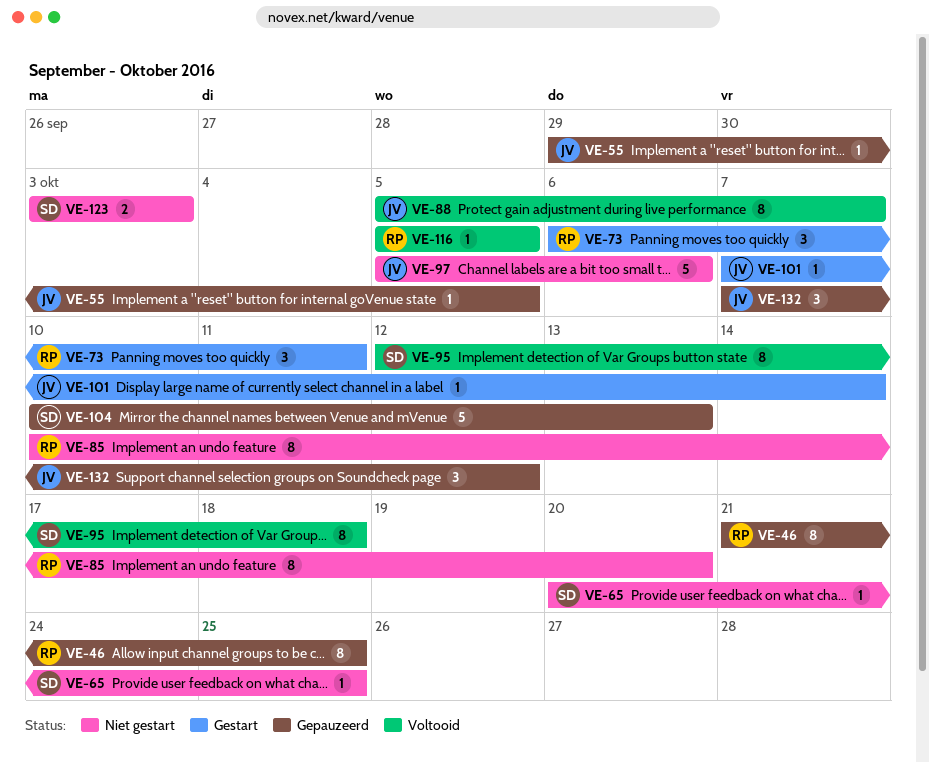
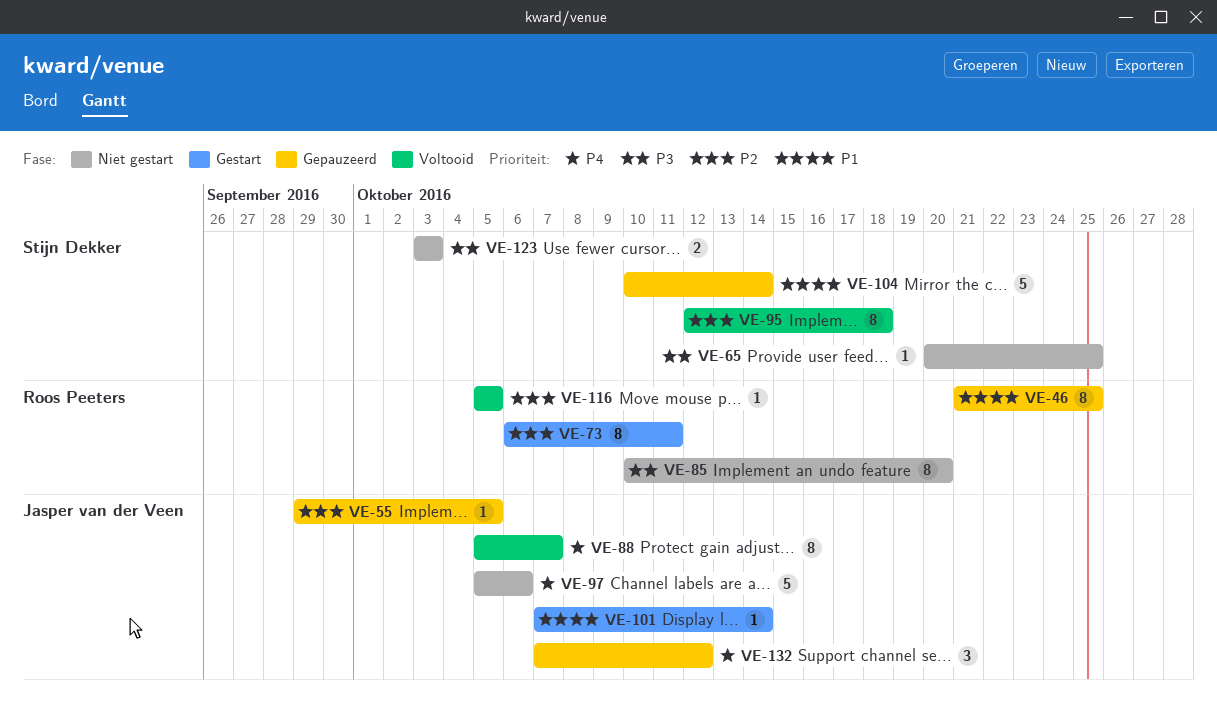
VE-73, estimate: 3 -> 8
VE-104, due: Oct 13 -> Oct 14

